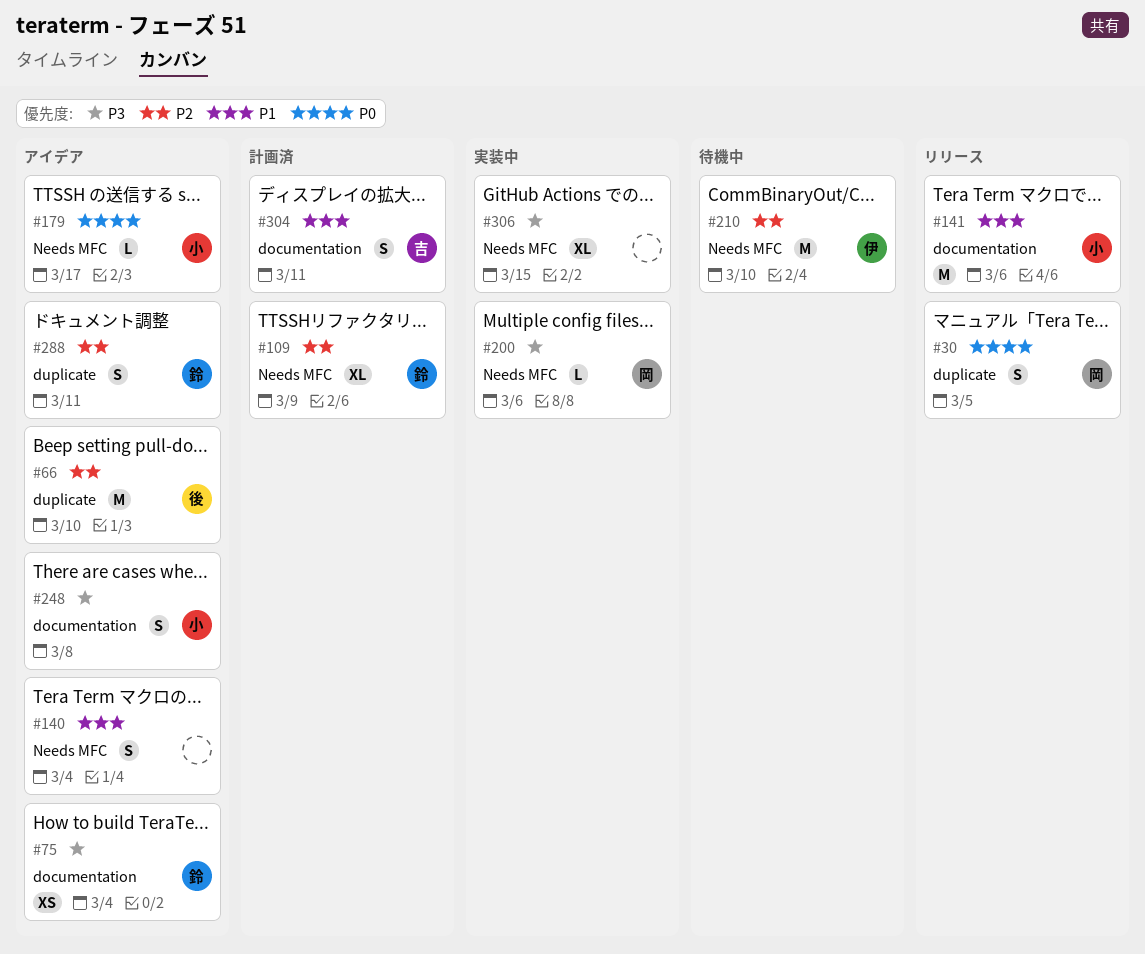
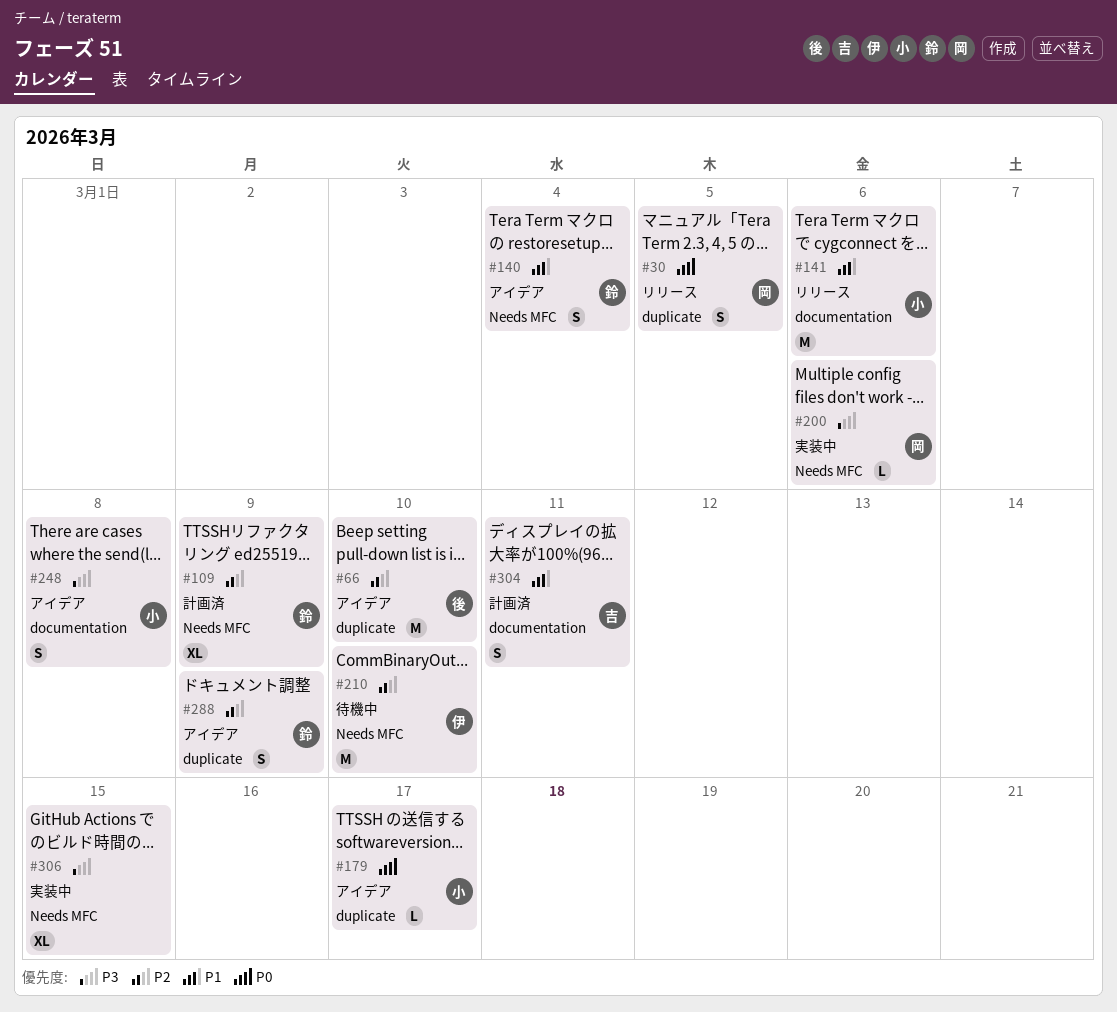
#75: present -> none
#140, owner: none -> 鈴
#179, label: Needs MFC -> duplicate
#288, due: Mar 11 -> Mar 9

